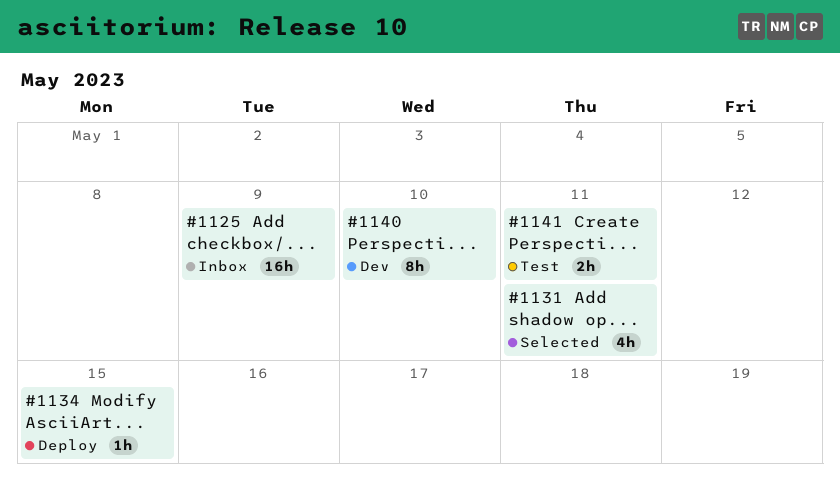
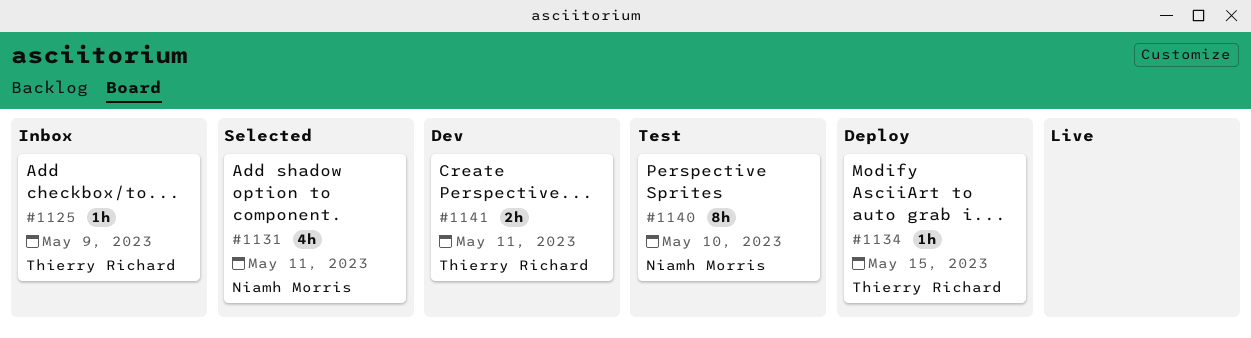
#1125, estimate: 16h -> 1h
#1140, status: Dev -> Test
#1141, status: Test -> Dev

